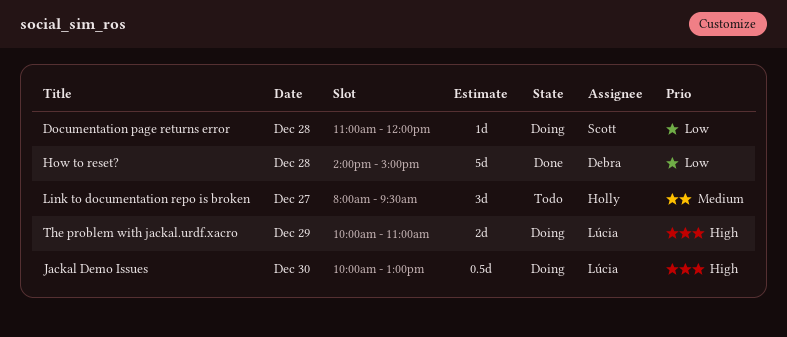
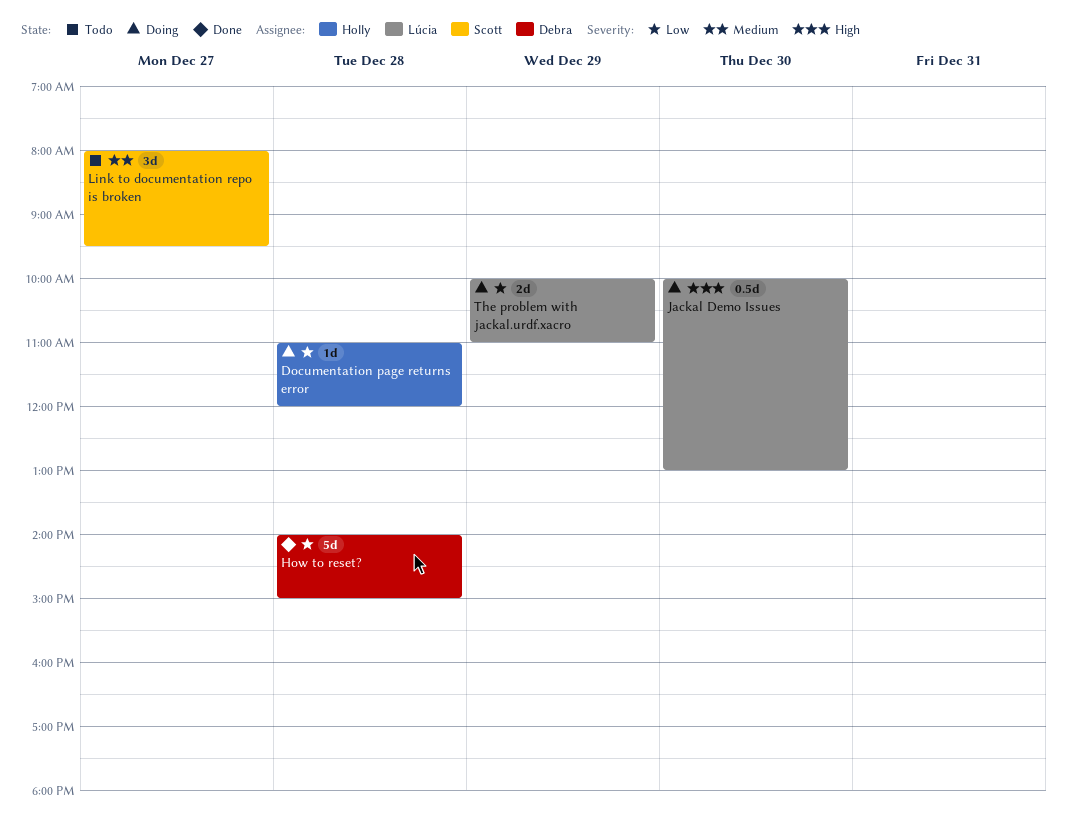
Documentation page returns error, owner: Scott -> Holly
Link to documentation repo is broken, owner: Holly -> Scott
The problem with jackal.urdf.xacro, priority: High -> Low

